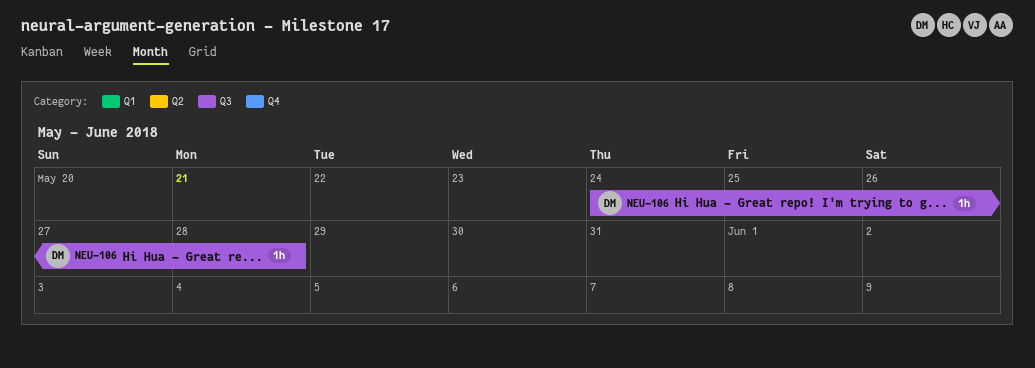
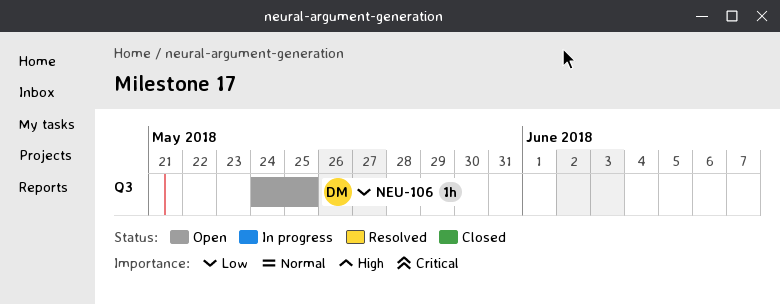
NEU-106, due: May 28 -> May 25

